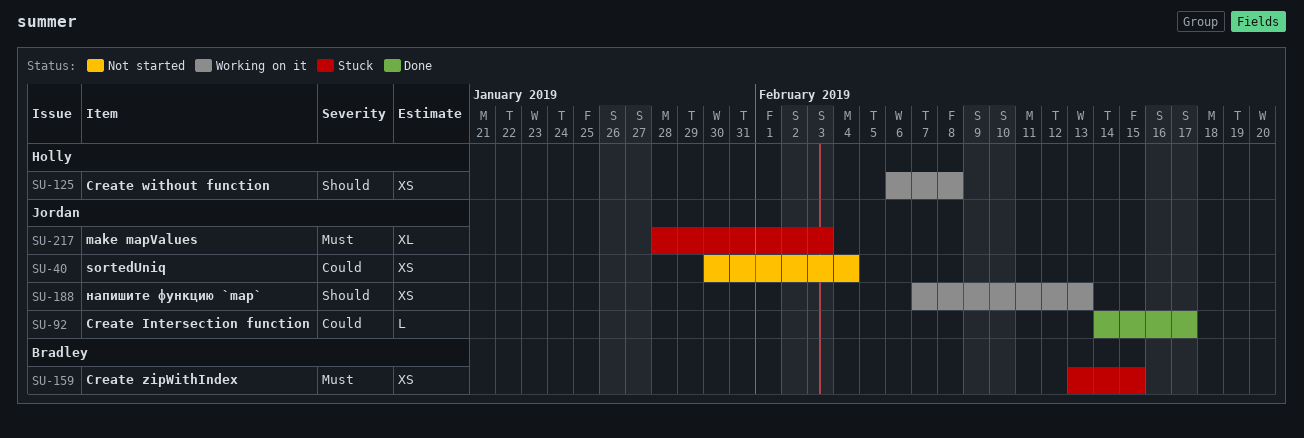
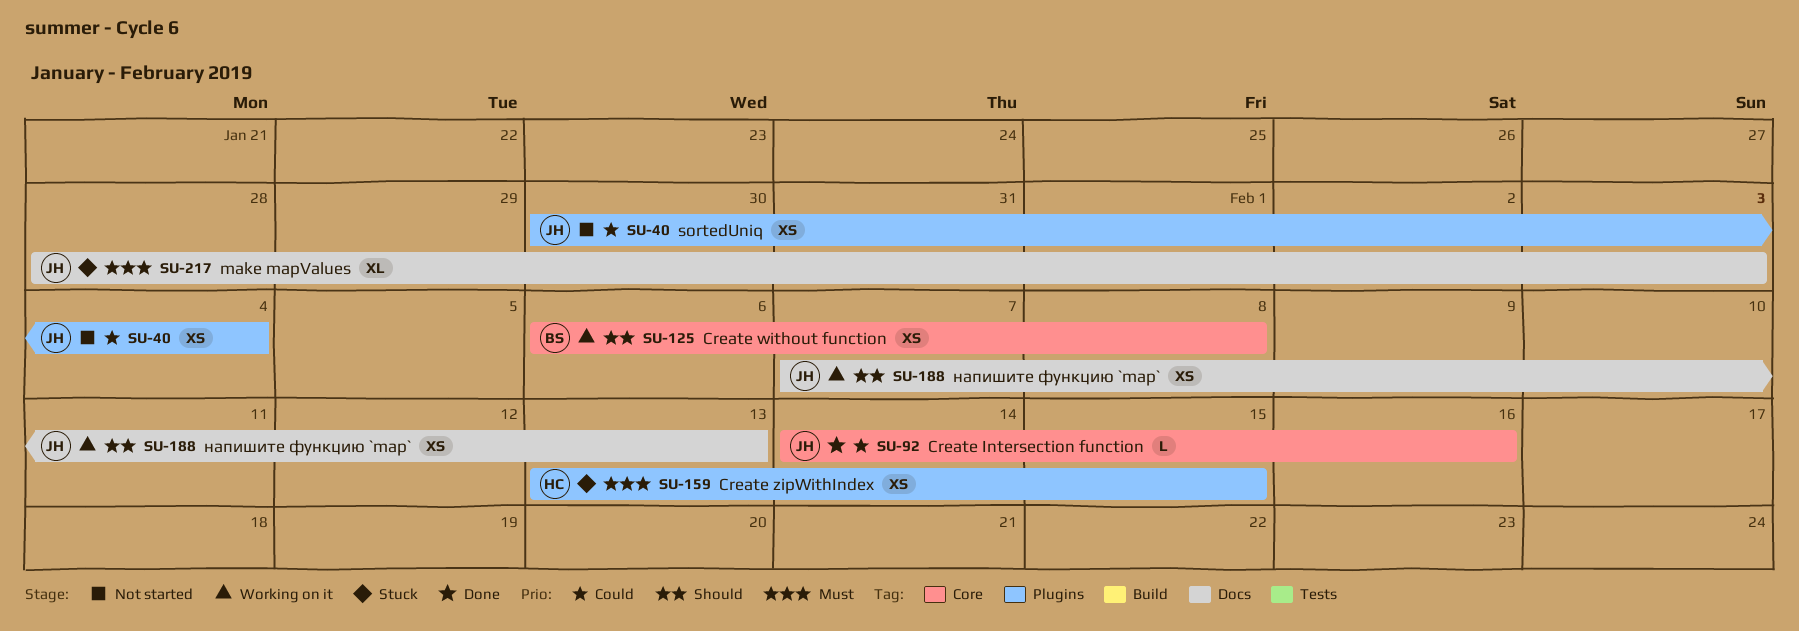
SU-92, due: Feb 17 -> Feb 16
SU-125, owner: Holly -> Bradley
SU-159, owner: Bradley -> Holly

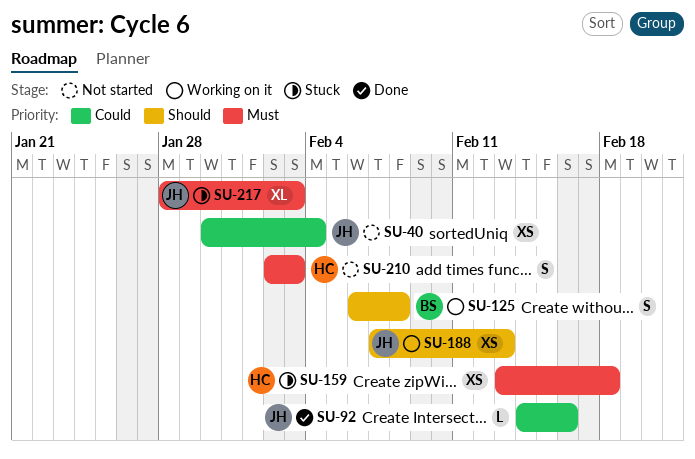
SU-125, estimate: XS -> S
SU-159, due: Feb 15 -> Feb 18
SU-210: none -> present

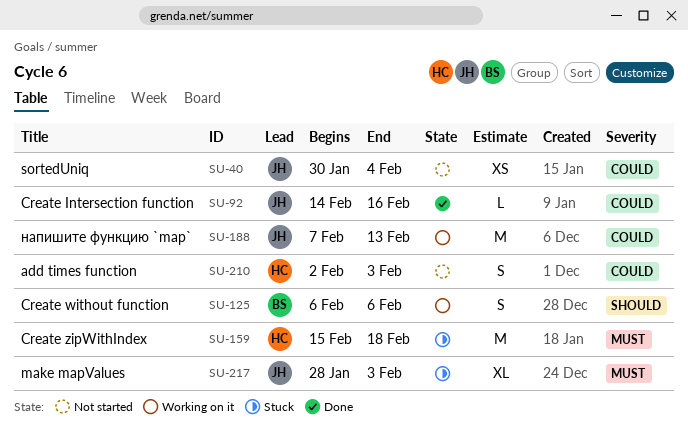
SU-125, due: Feb 8 -> Feb 6
SU-159, estimate: XS -> M
SU-159, start: Feb 13 -> Feb 15
SU-188, priority: Should -> Could
SU-188, estimate: XS -> M
SU-210, priority: Must -> Could

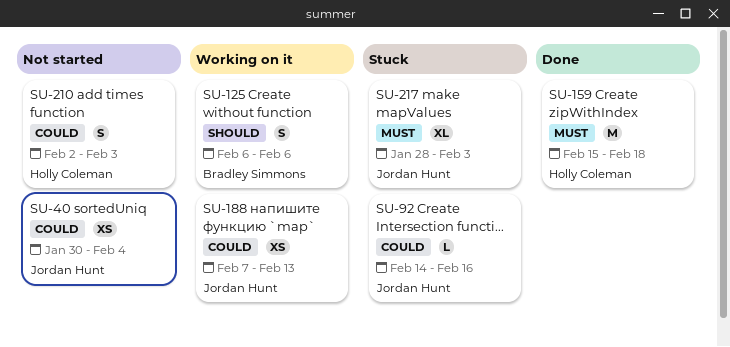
SU-92, status: Done -> Stuck
SU-159, status: Stuck -> Done
SU-188, estimate: M -> XS

